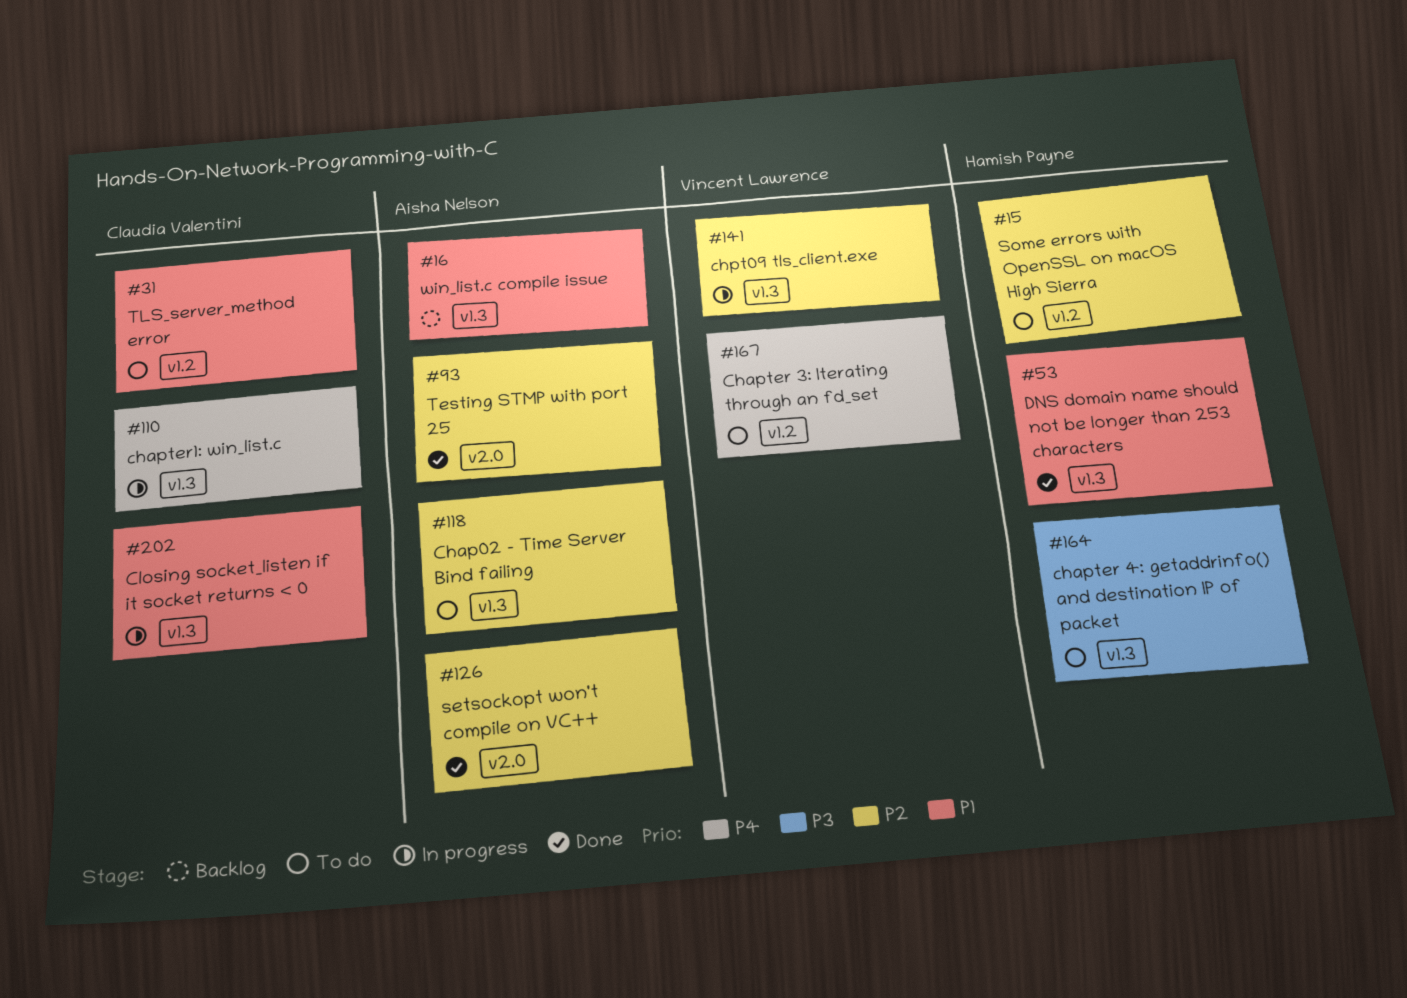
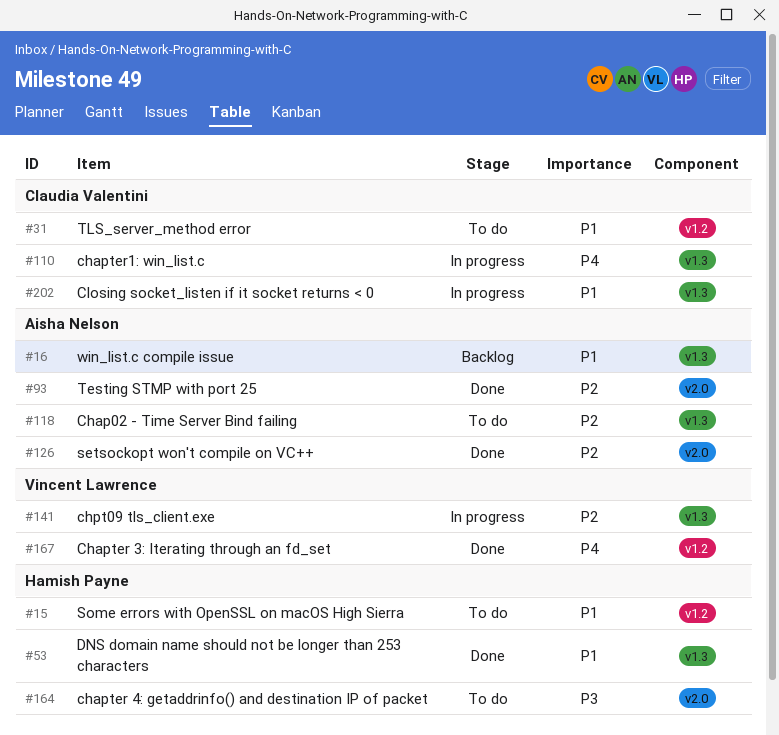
#15, priority: P2 -> P1
#164, label: v1.3 -> v2.0
#167, status: To do -> Done

